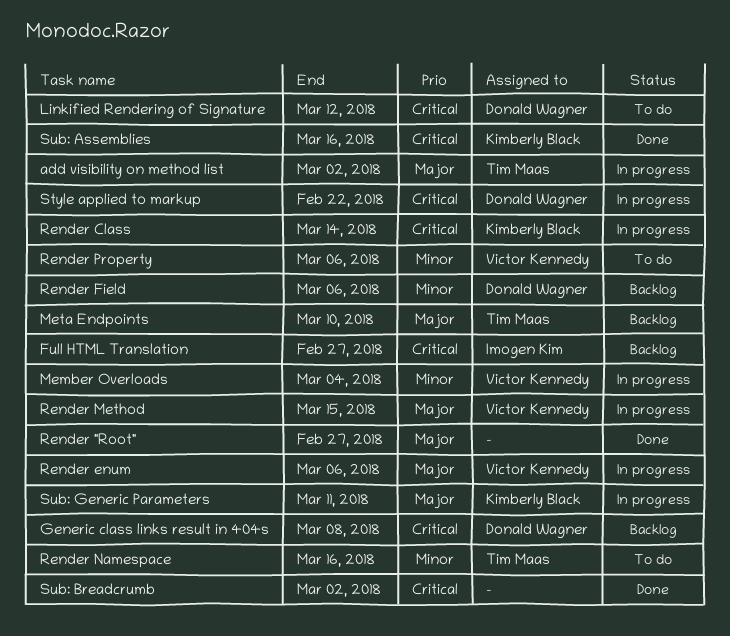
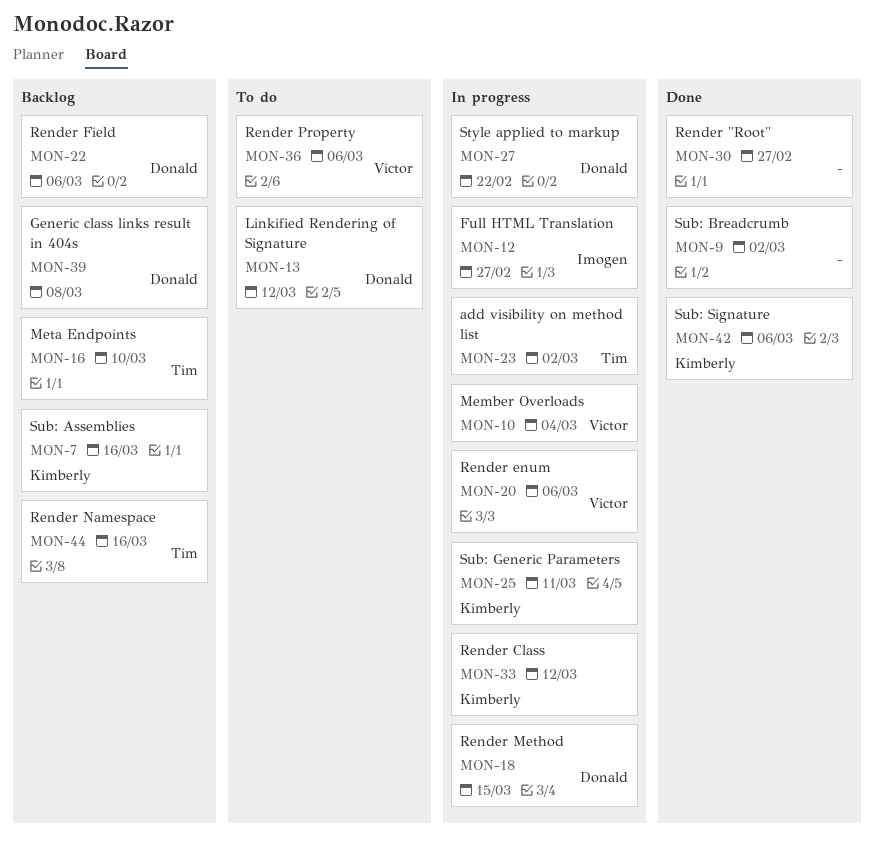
Full HTML Translation, status: Backlog -> In progress
Render Class, due: Mar 14 -> Mar 12
Render Method, owner: Victor Kennedy -> Donald Wagner
Render Namespace, status: To do -> Backlog
Sub: Assemblies, status: Done -> Backlog
Sub: Signature: none -> present

